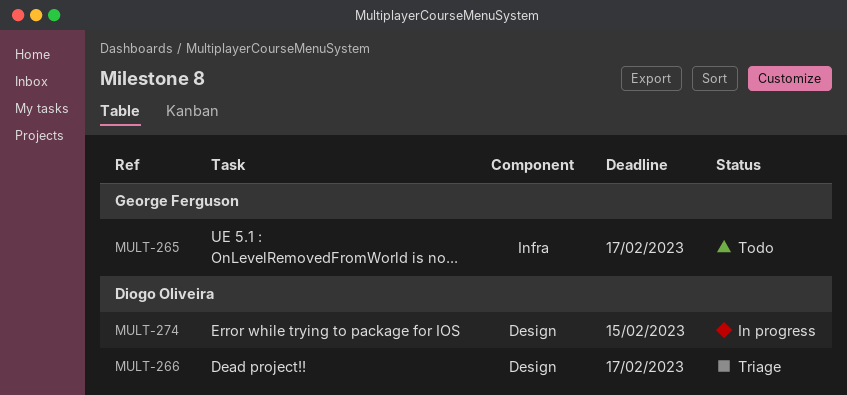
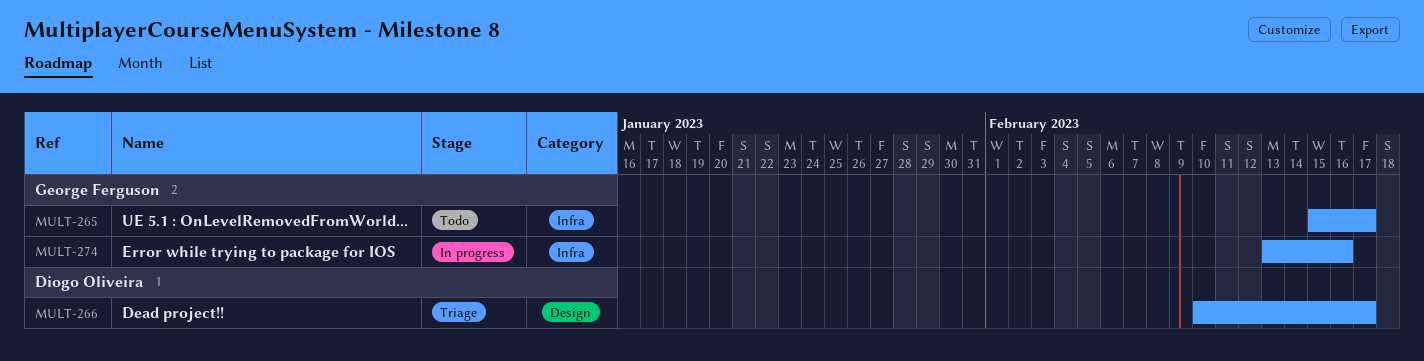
MULT-274, owner: Diogo Oliveira -> George Ferguson
MULT-274, label: Design -> Infra
MULT-274, due: Feb 15 -> Feb 16

